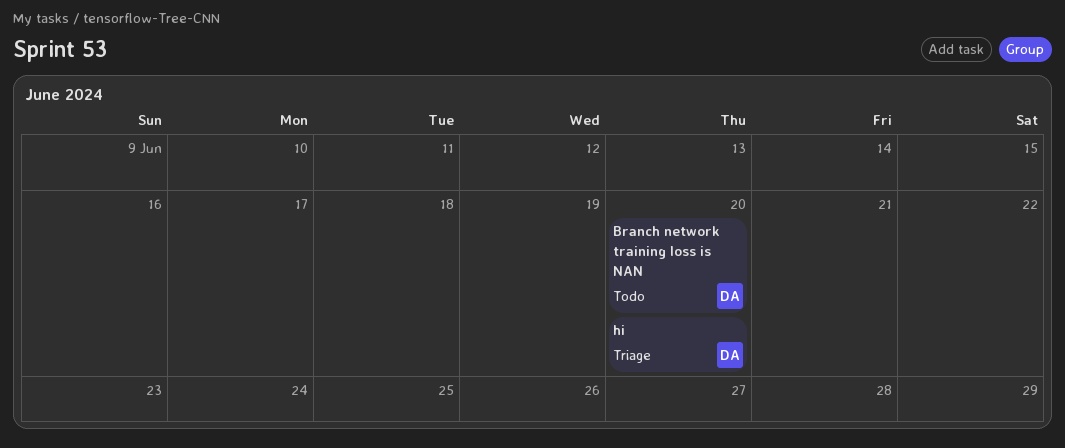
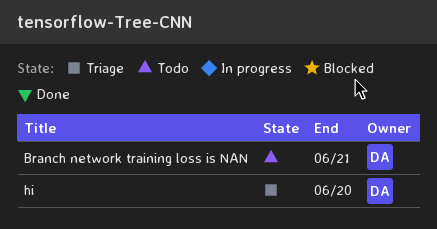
Branch network training loss is NAN, due: Jun 20 -> Jun 21

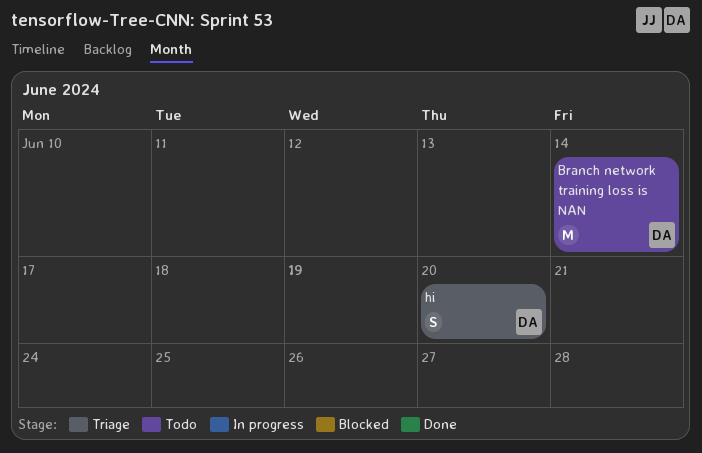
Branch network training loss is NAN, due: Jun 21 -> Jun 14

